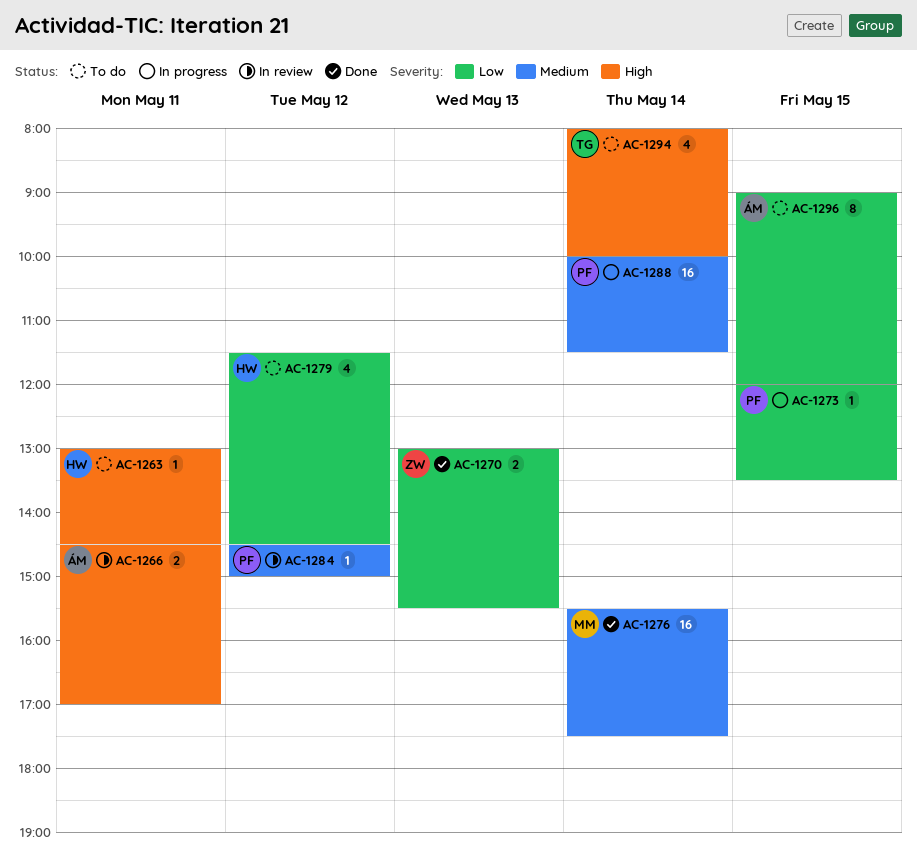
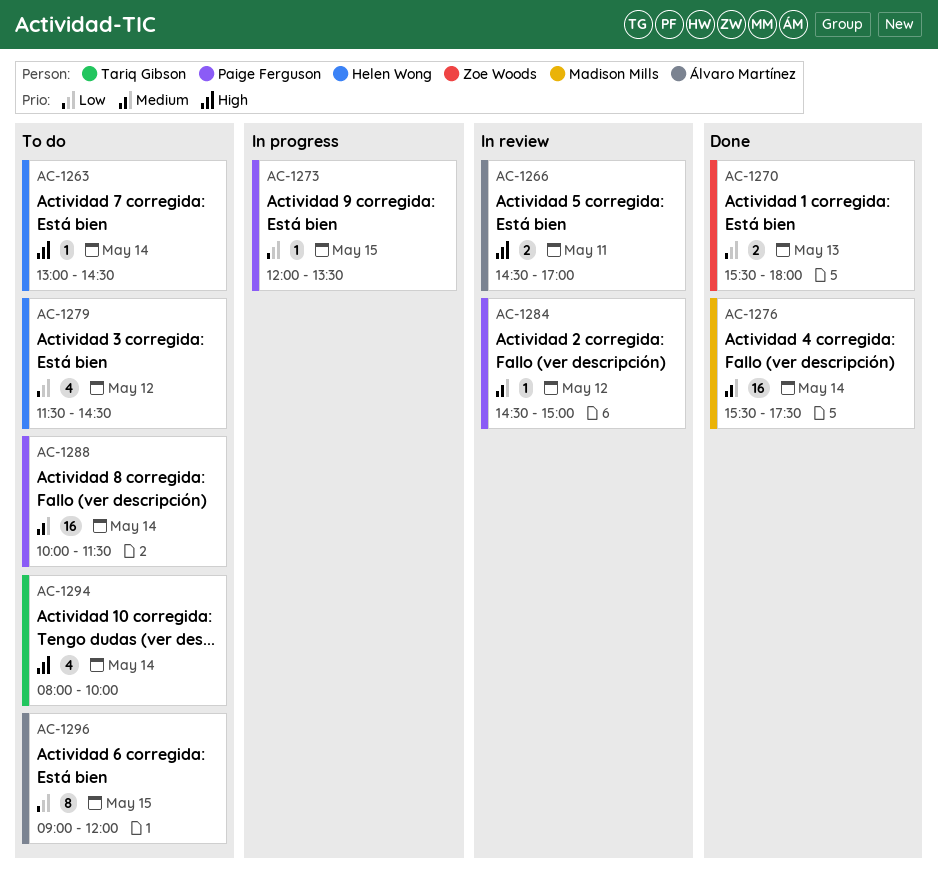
AC-1263, day: May 11 -> May 14
AC-1270, begins: 13:00 -> 15:30
AC-1270, ends: 15:30 -> 18:00
AC-1288, status: In progress -> To do

